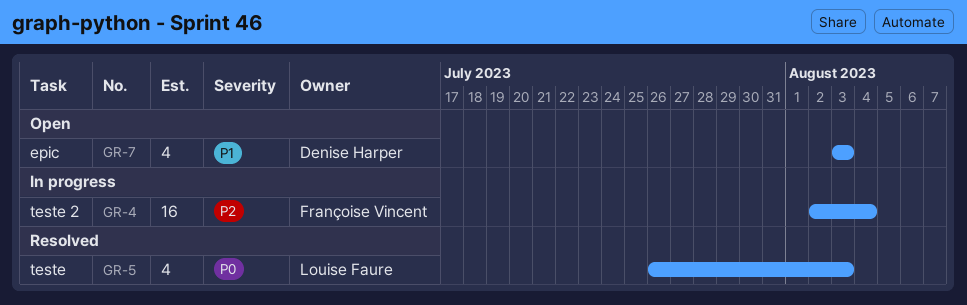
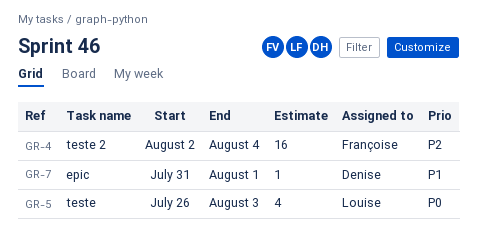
GR-7, estimate: 4 -> 1
GR-7, start: Aug 3 -> Jul 31
GR-7, due: Aug 3 -> Aug 1

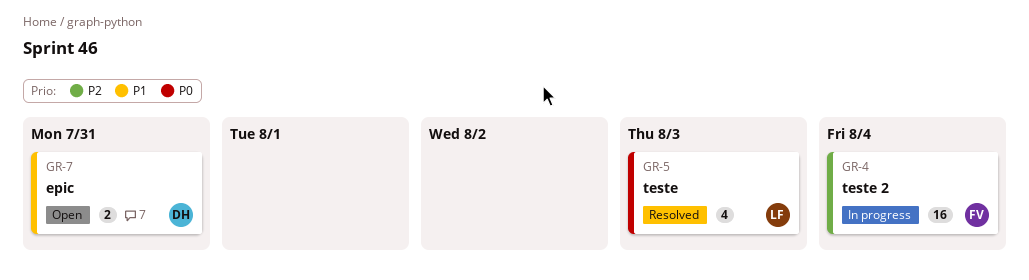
GR-7, estimate: 1 -> 2
GR-7, due: Aug 1 -> Jul 31

